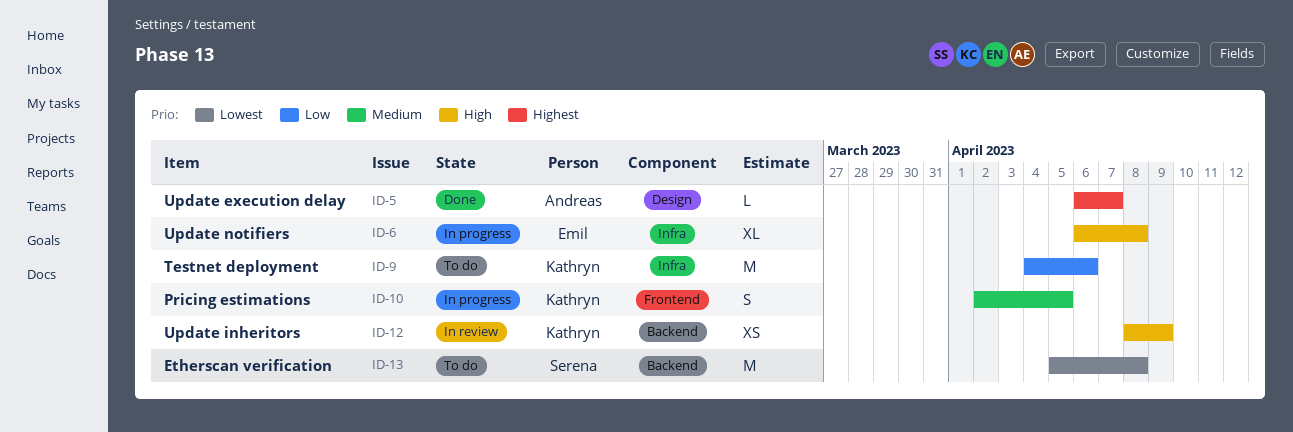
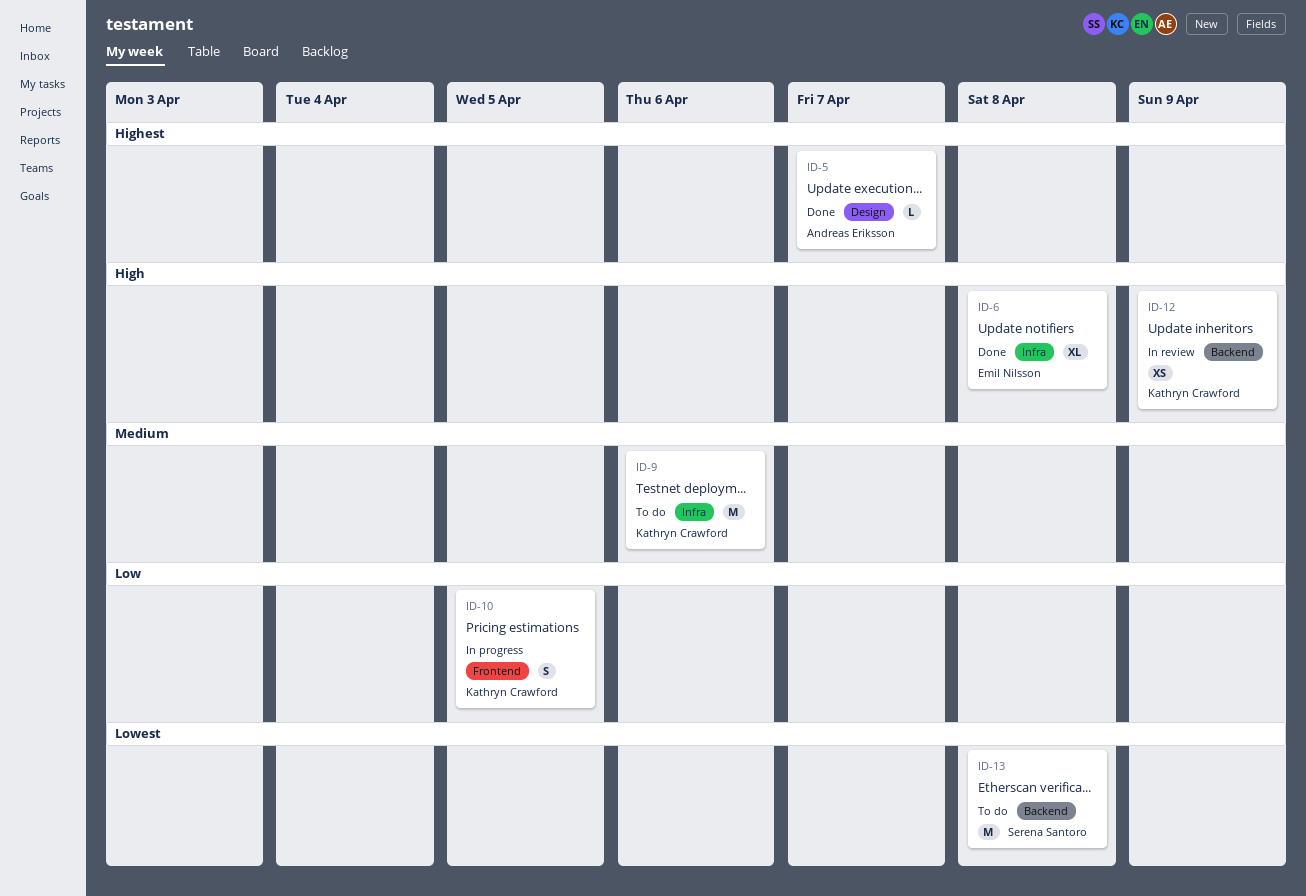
ID-6, status: In progress -> Done
ID-9, priority: Low -> Medium
ID-10, priority: Medium -> Low

